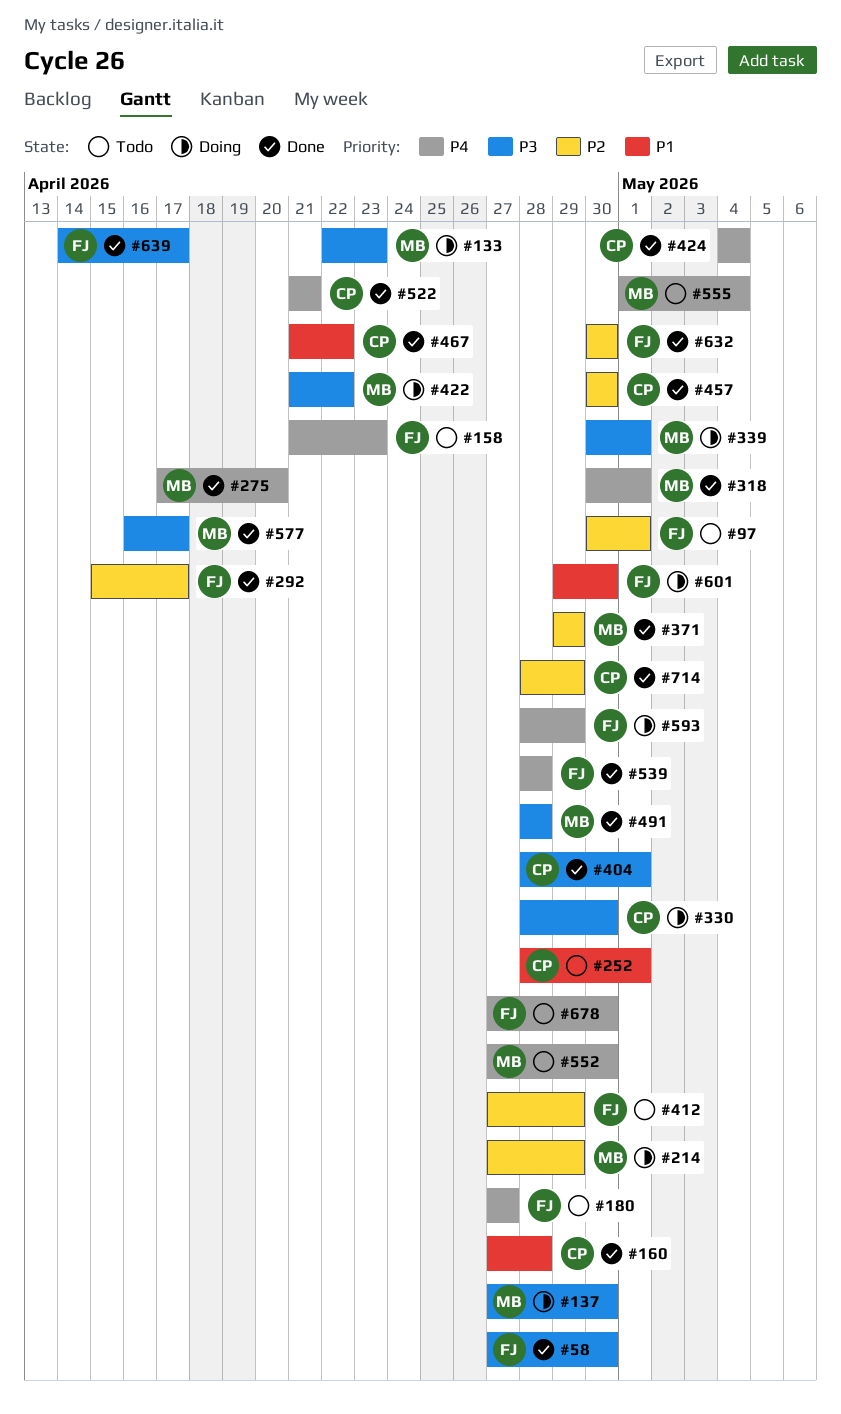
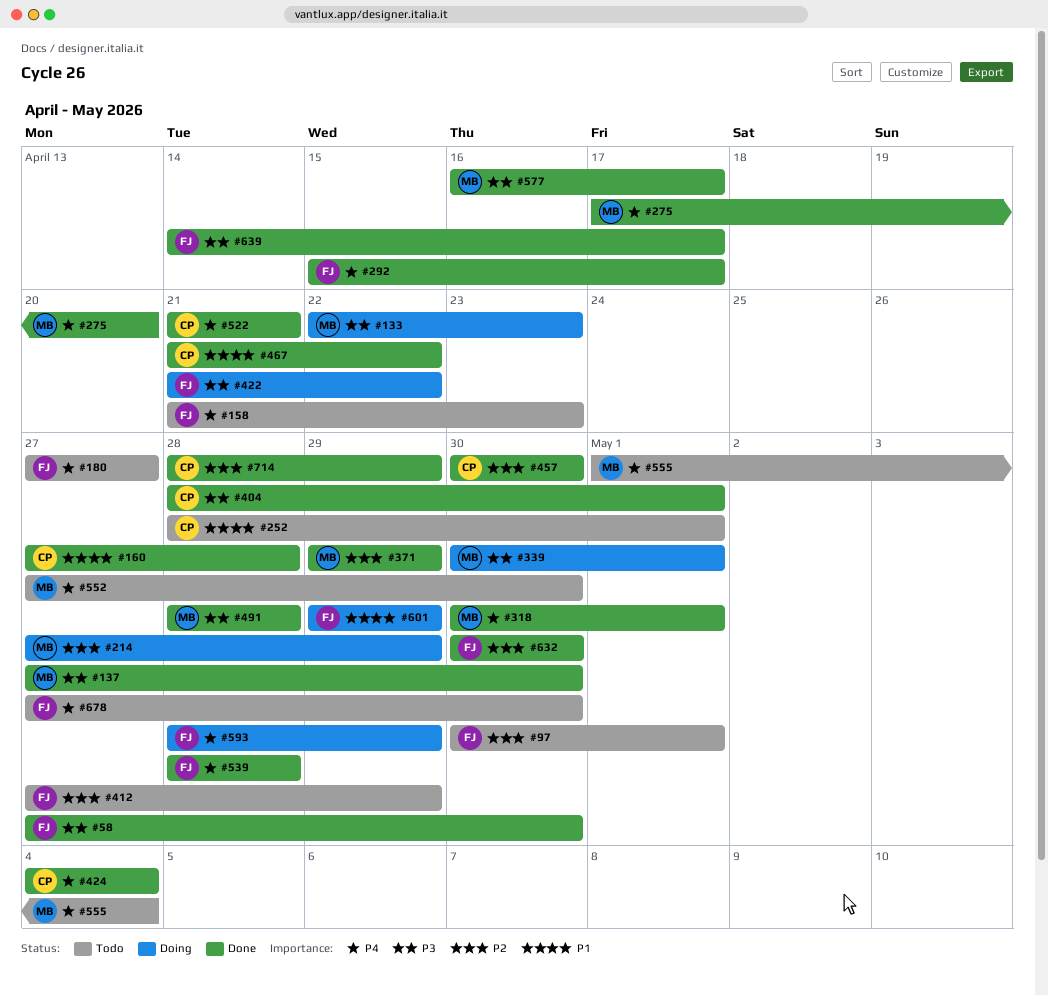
#137, status: Doing -> Done
#292, priority: P2 -> P4
#330: present -> none
#422, owner: MB -> FJ
#601, due: Apr 30 -> Apr 29

